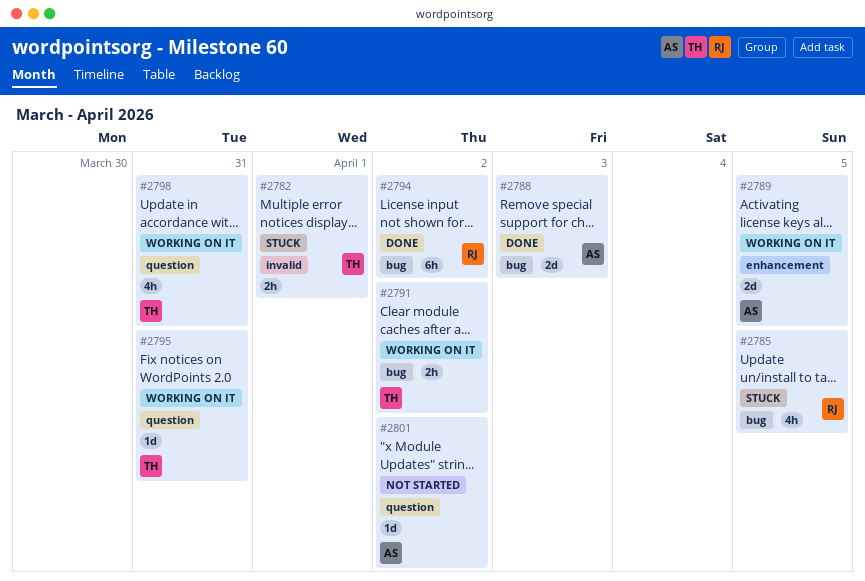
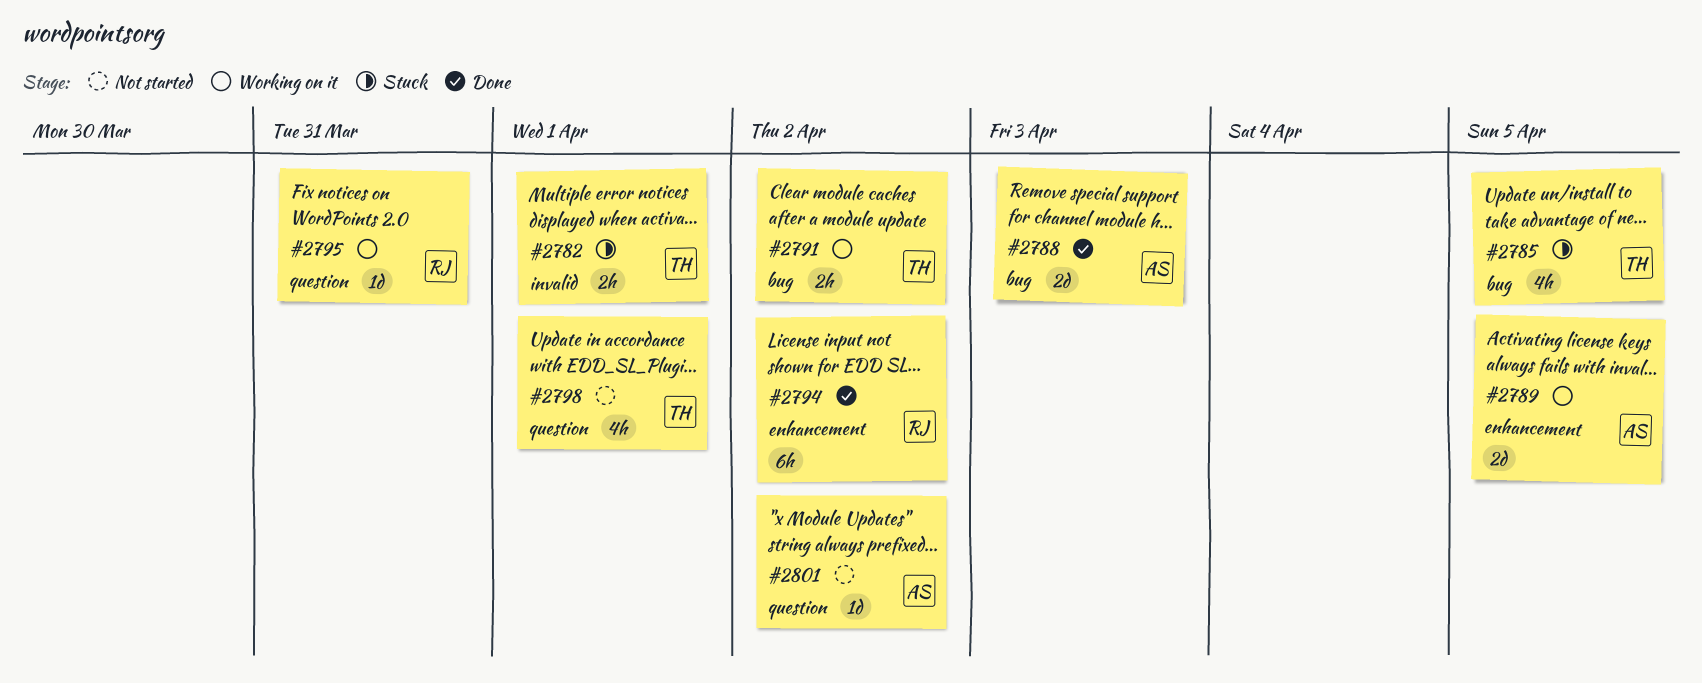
#2785, owner: RJ -> TH
#2794, label: bug -> enhancement
#2795, owner: TH -> RJ
#2798, status: Working on it -> Not started
#2798, due: Mar 31 -> Apr 1

